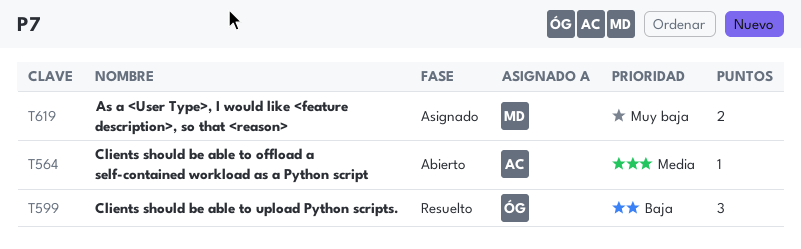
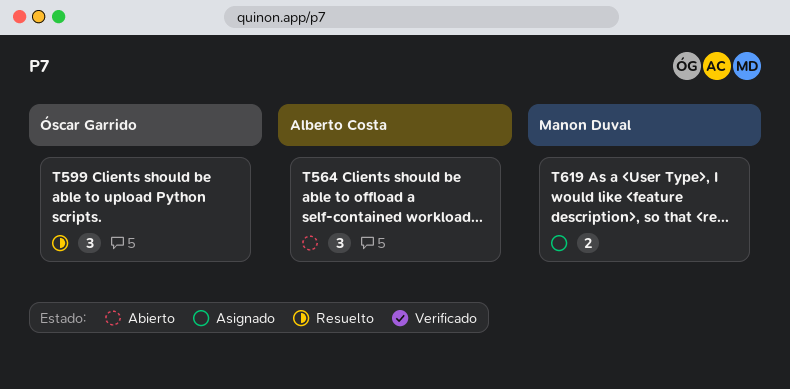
T564, estimate: 1 -> 3

